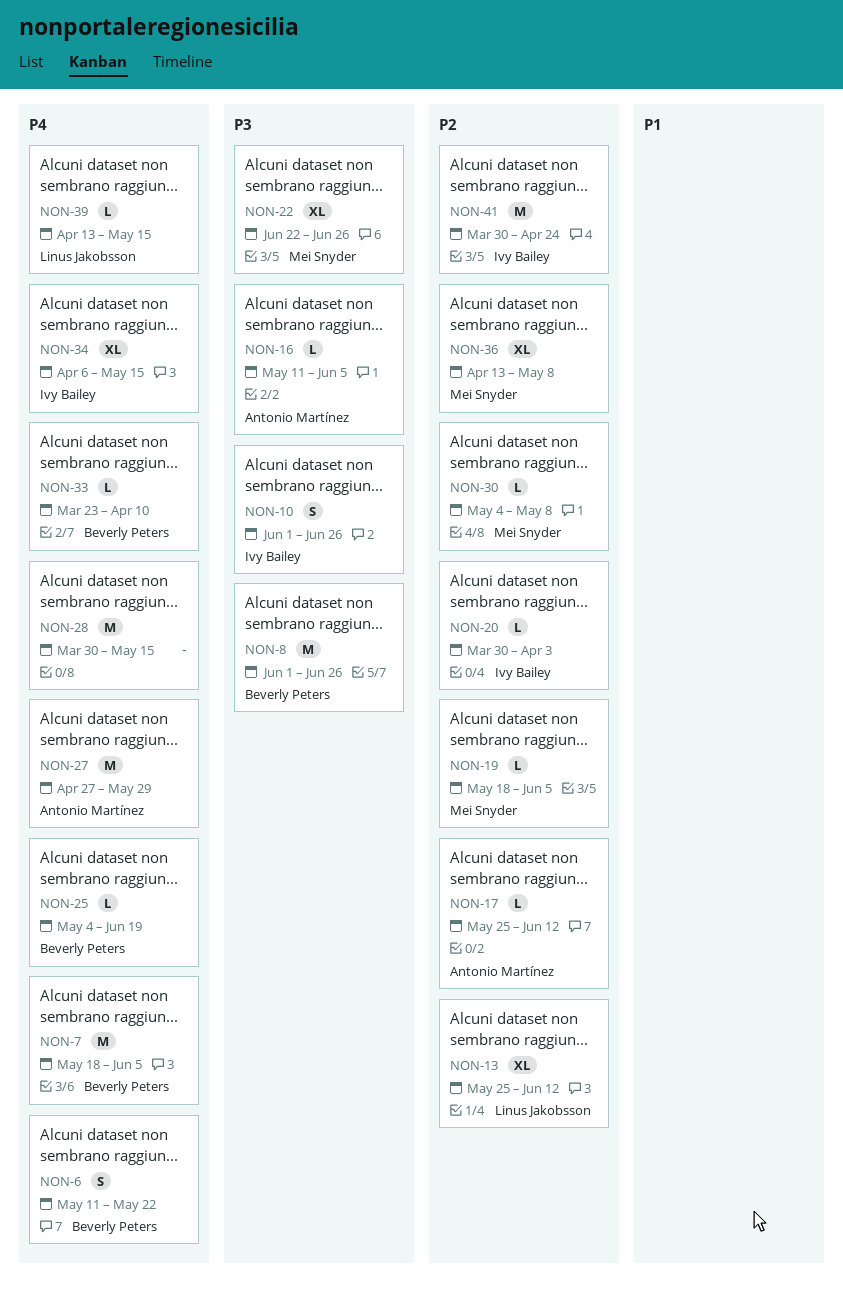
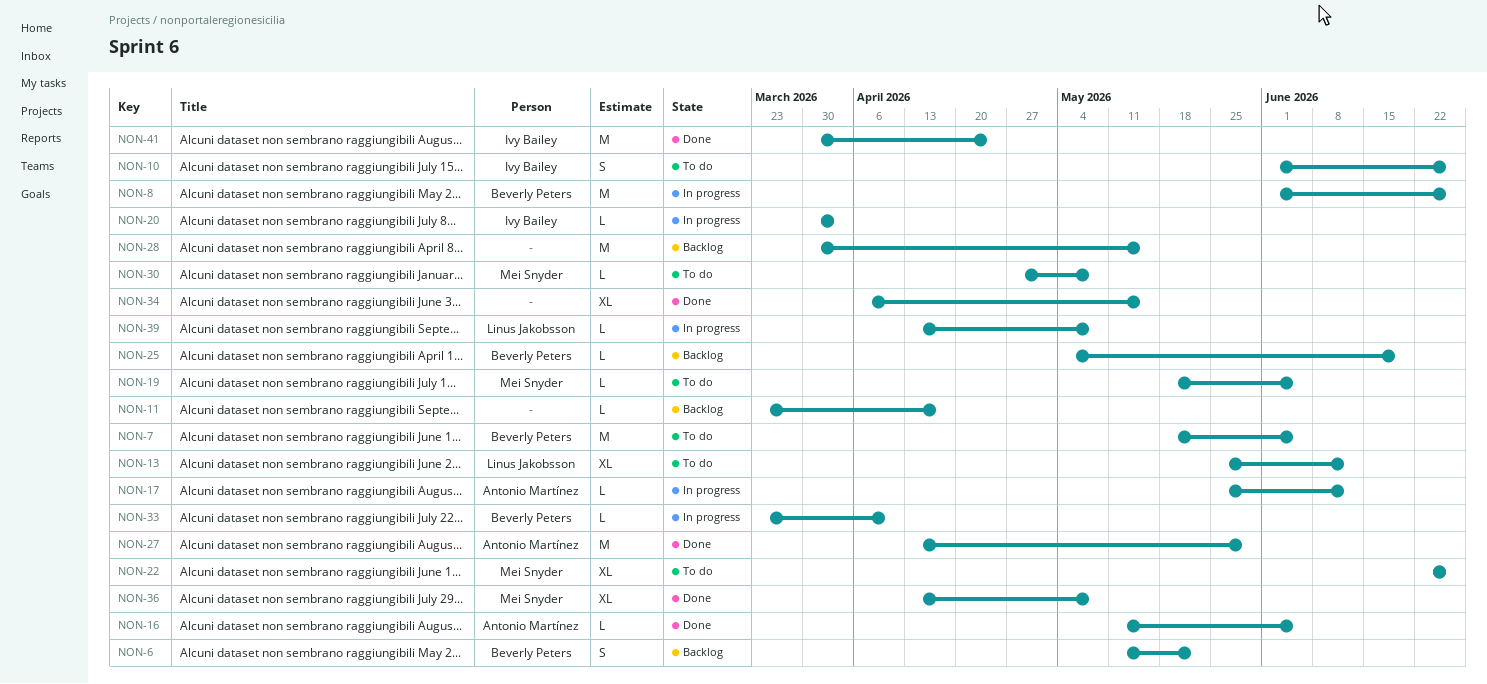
NON-11: none -> present
NON-27, start: Apr 27 -> Apr 13
NON-30, start: May 4 -> Apr 27
NON-34, owner: Ivy Bailey -> none
NON-39, due: May 15 -> May 8

